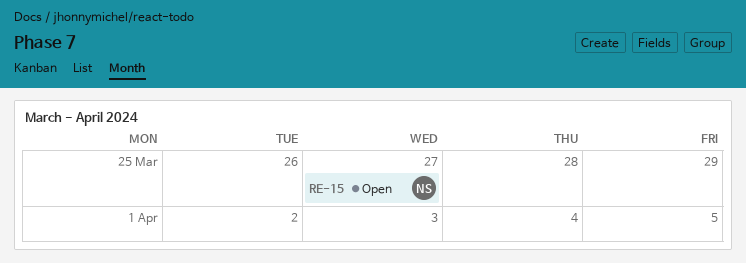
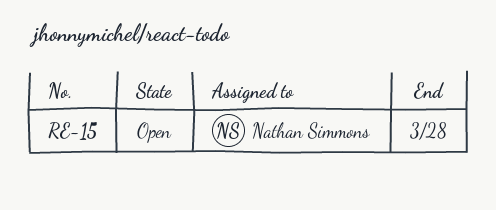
RE-15, due: Mar 27 -> Mar 28

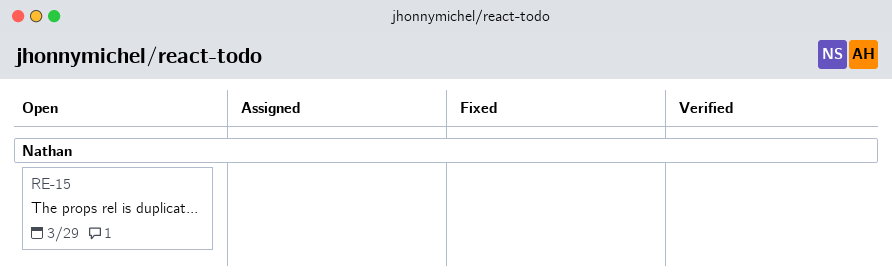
RE-15, due: Mar 28 -> Mar 29

